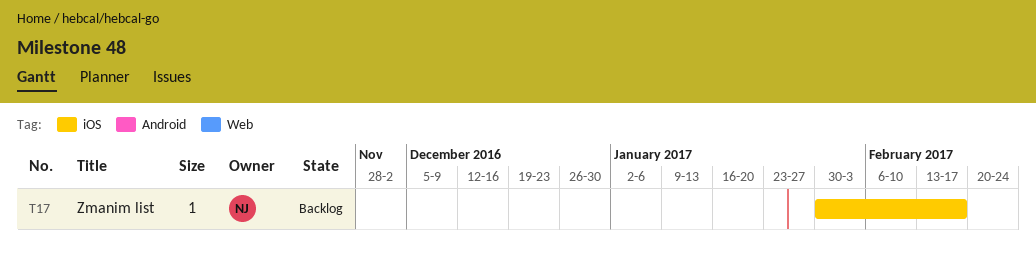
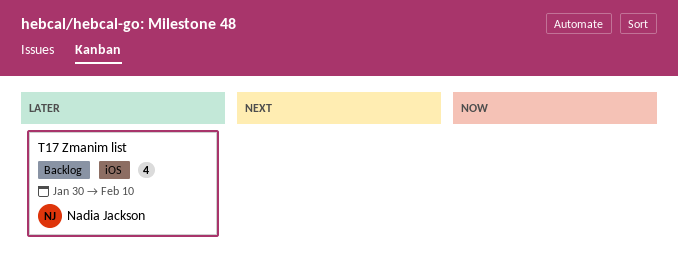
T17, estimate: 1 -> 4
T17, due: Feb 17 -> Feb 10

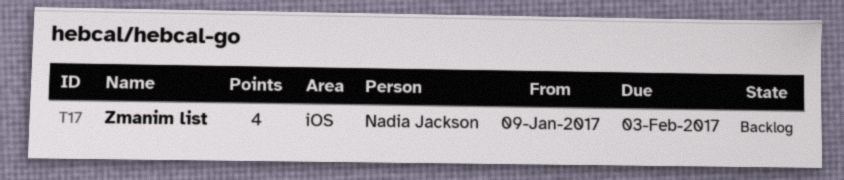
T17, start: Jan 30 -> Jan 9
T17, due: Feb 10 -> Feb 3

